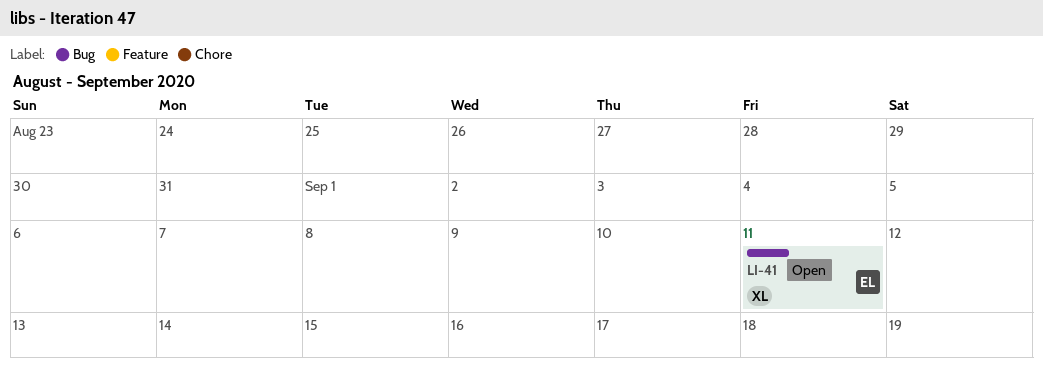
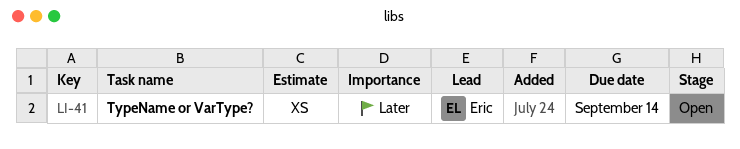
LI-41, estimate: XL -> XS
LI-41, due: Sep 11 -> Sep 14

